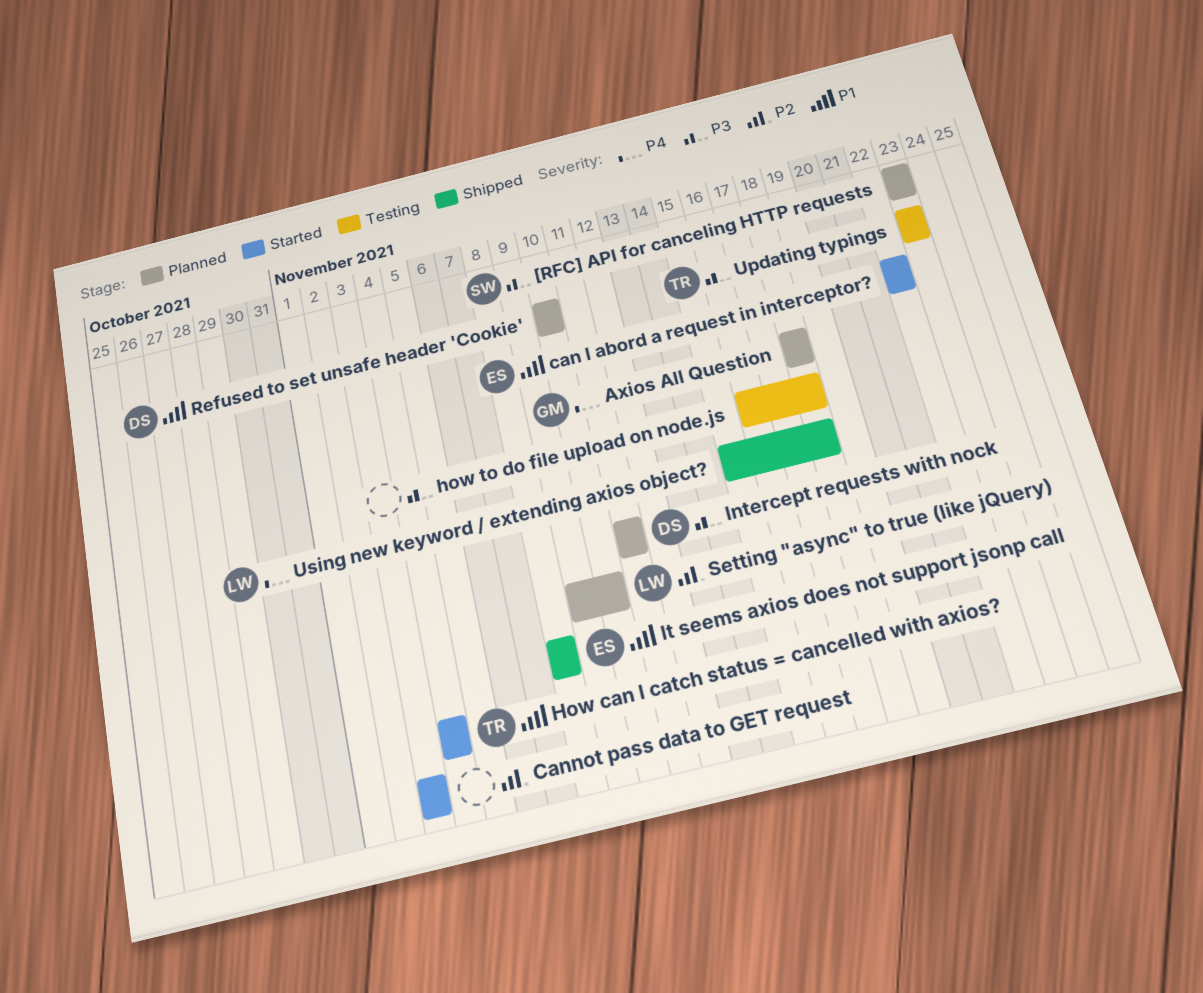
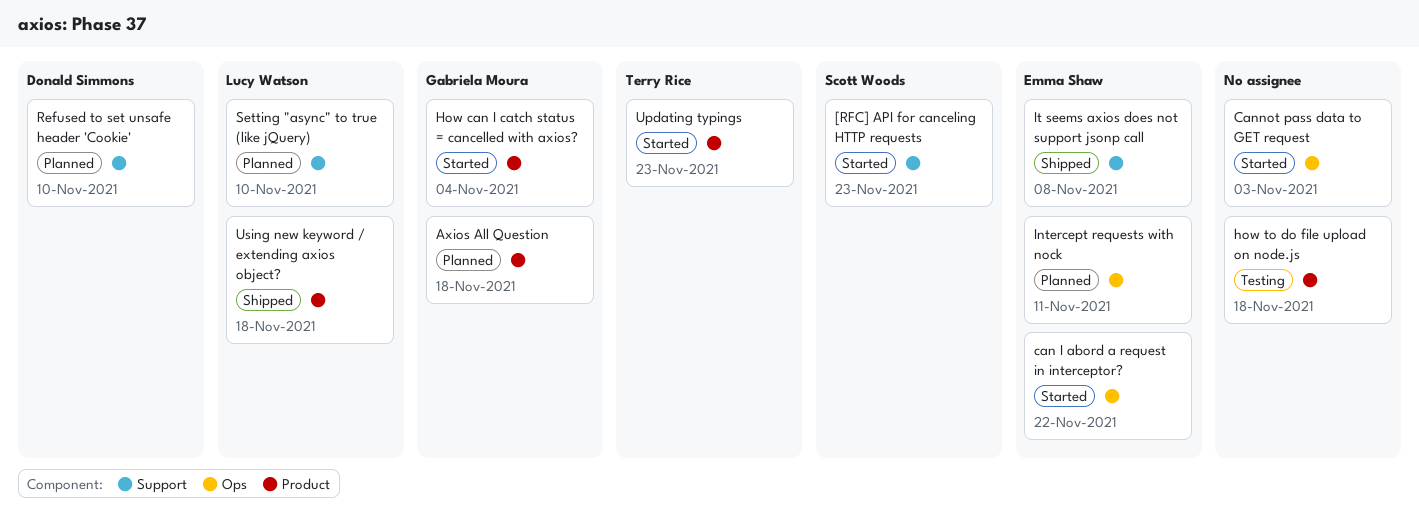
[RFC] API for canceling HTTP requests, status: Planned -> Started
How can I catch status = cancelled with axios?, owner: Terry Rice -> Gabriela Moura
Intercept requests with nock, owner: Donald Simmons -> Emma Shaw
Updating typings, status: Testing -> Started

